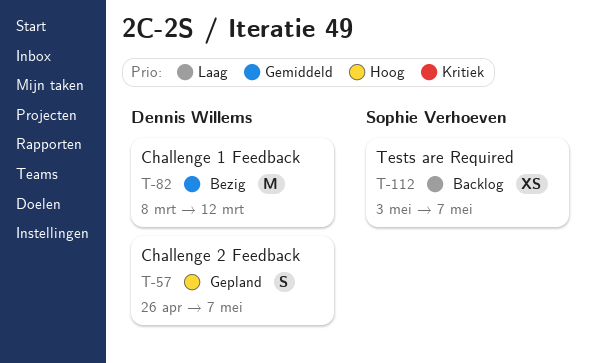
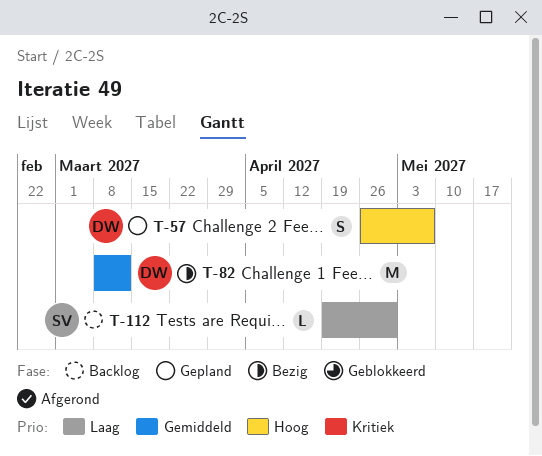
T-112, estimate: XS -> L
T-112, start: May 3 -> Apr 19
T-112, due: May 7 -> Apr 30

